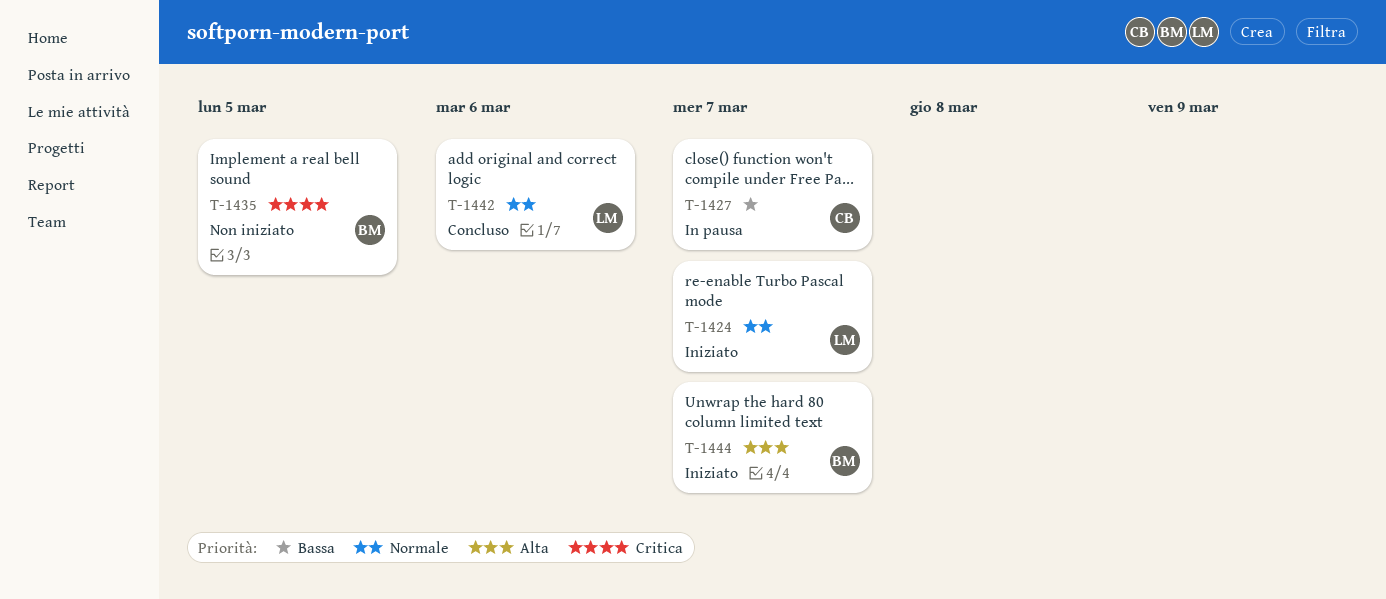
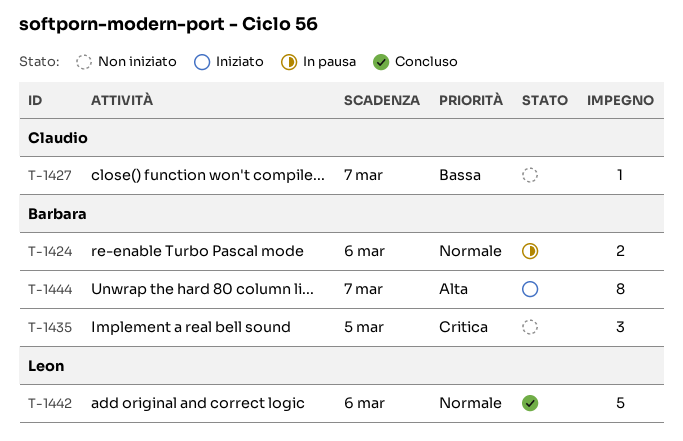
T-1424, status: Iniziato -> In pausa
T-1424, owner: Leon -> Barbara
T-1424, due: Mar 7 -> Mar 6
T-1427, status: In pausa -> Non iniziato

